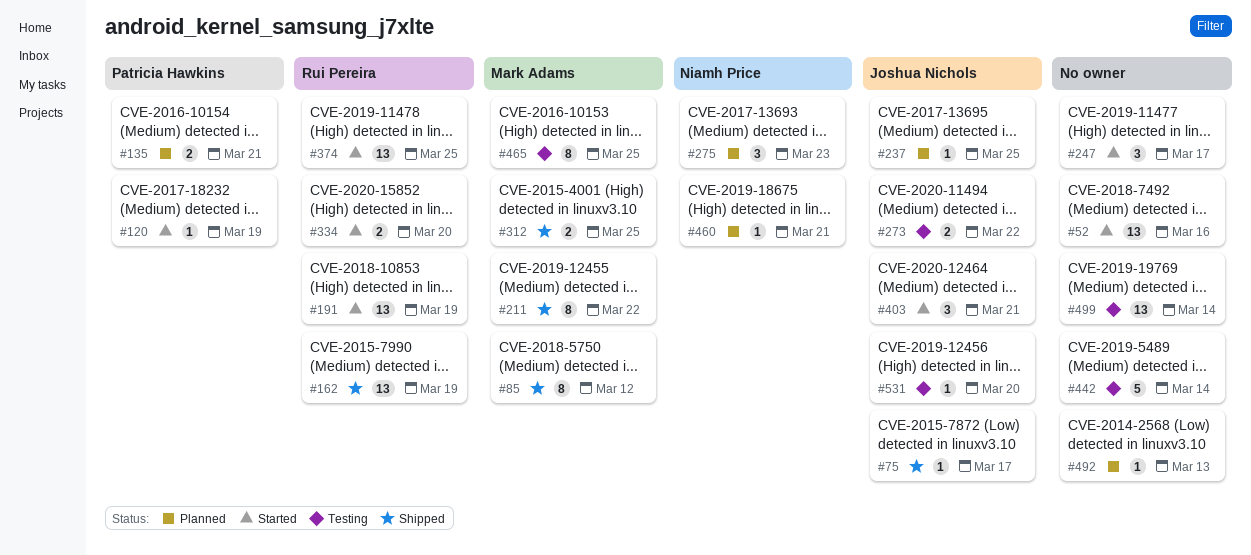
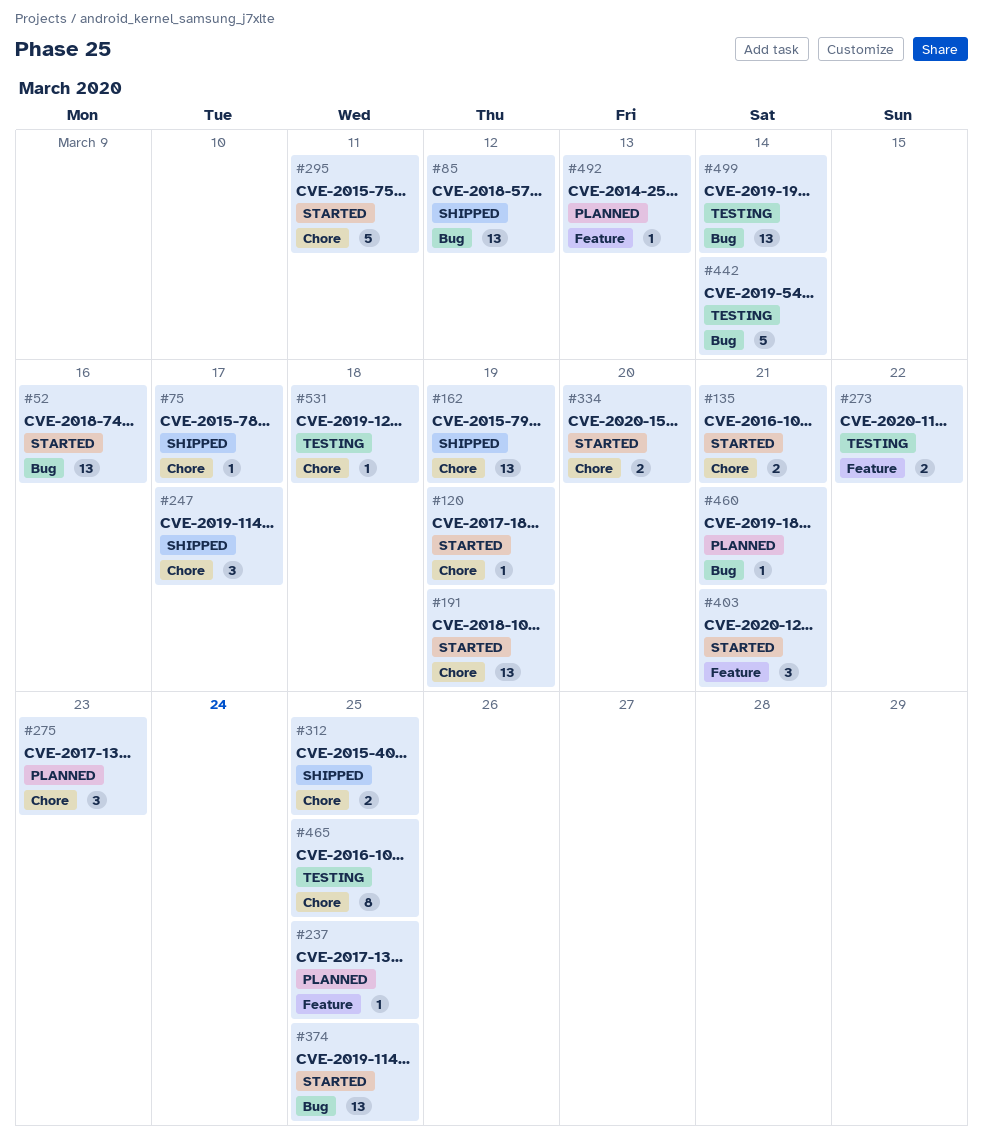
#85, estimate: 8 -> 13
#135, status: Planned -> Started
#211: present -> none
#247, status: Started -> Shipped
#295: none -> present
#531, due: Mar 20 -> Mar 18

